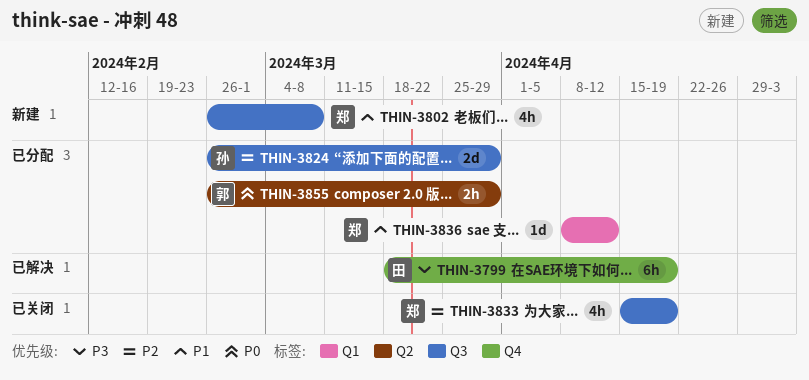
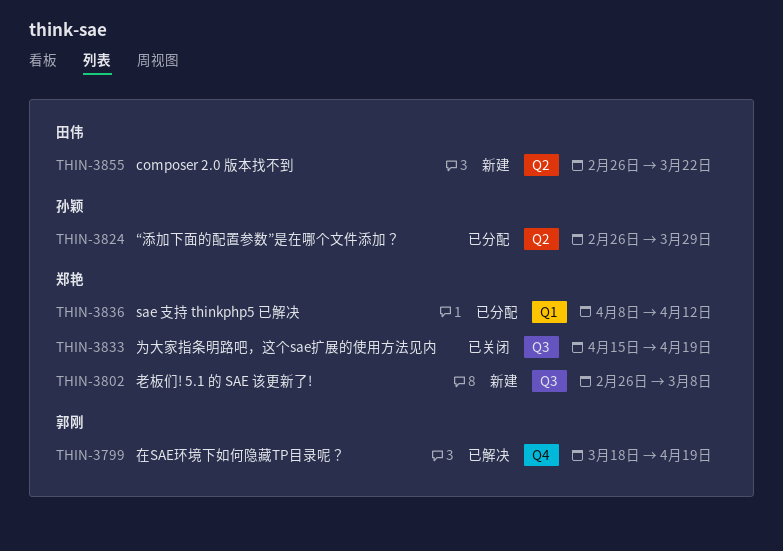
THIN-3799, owner: 田伟 -> 郭刚
THIN-3824, label: Q3 -> Q2
THIN-3855, status: 已分配 -> 新建
THIN-3855, owner: 郭刚 -> 田伟
THIN-3855, due: Mar 29 -> Mar 22

